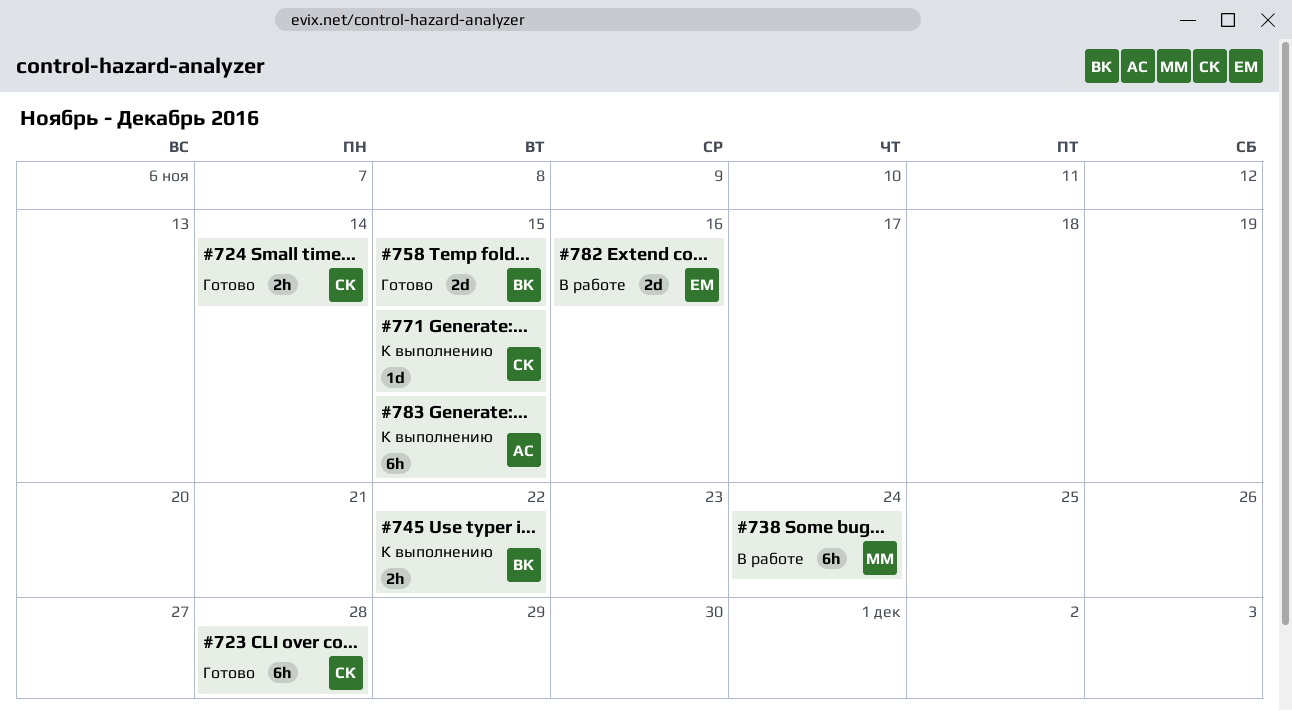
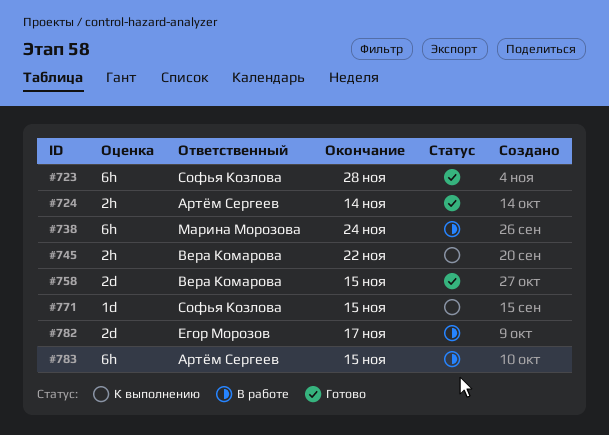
#724, owner: Софья Козлова -> Артём Сергеев
#782, due: Nov 16 -> Nov 17
#783, status: К выполнению -> В работе

